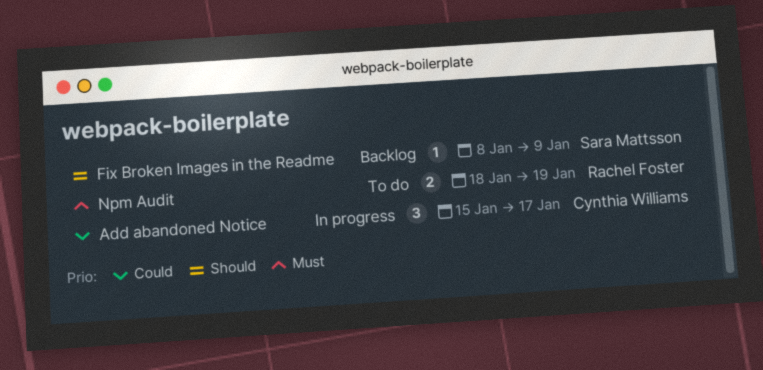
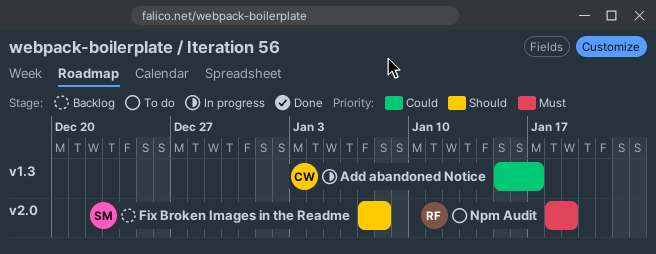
Fix Broken Images in the Readme, start: Jan 8 -> Jan 7
Fix Broken Images in the Readme, due: Jan 9 -> Jan 8

